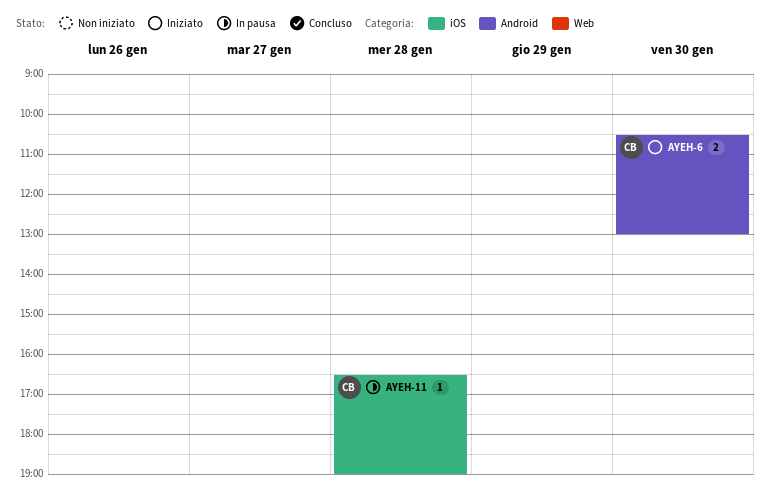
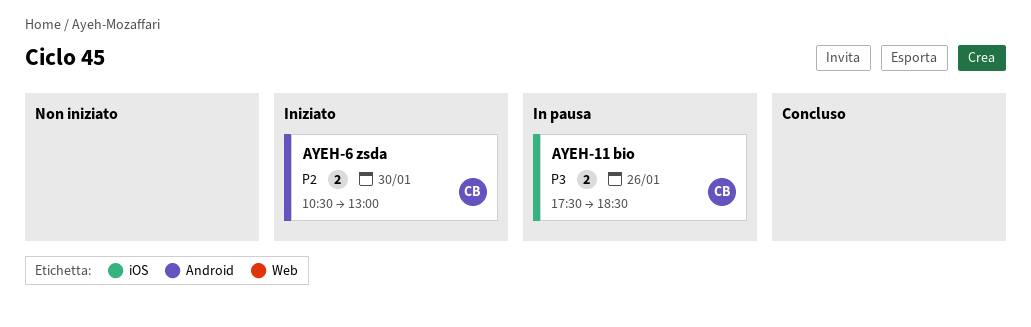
AYEH-11, estimate: 1 -> 2
AYEH-11, day: Jan 28 -> Jan 26
AYEH-11, begins: 16:30 -> 17:30
AYEH-11, ends: 19:00 -> 18:30

